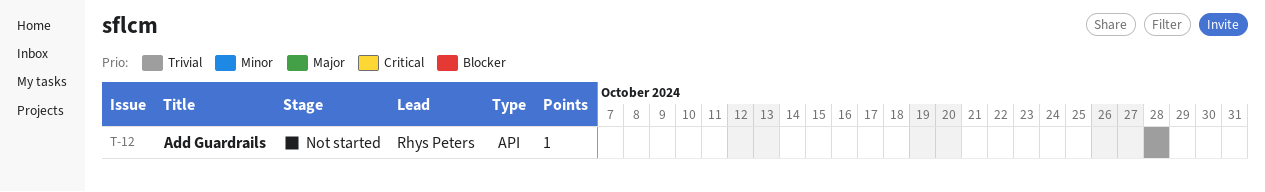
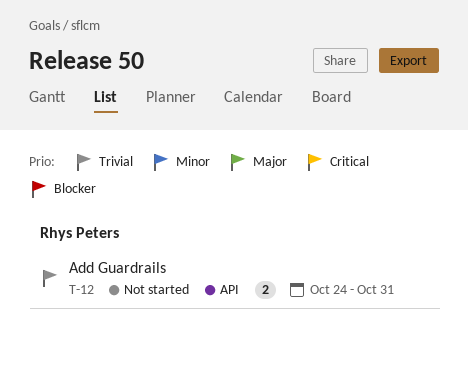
T-12, estimate: 1 -> 2
T-12, start: Oct 28 -> Oct 24
T-12, due: Oct 28 -> Oct 31

